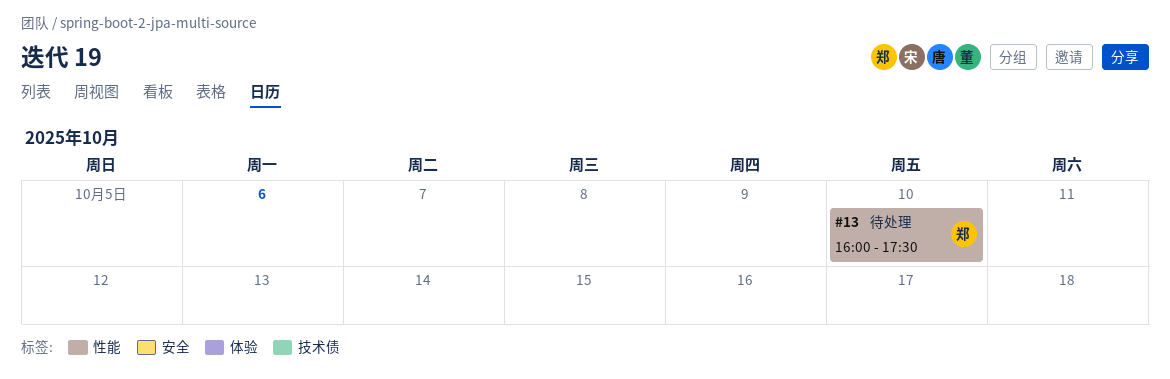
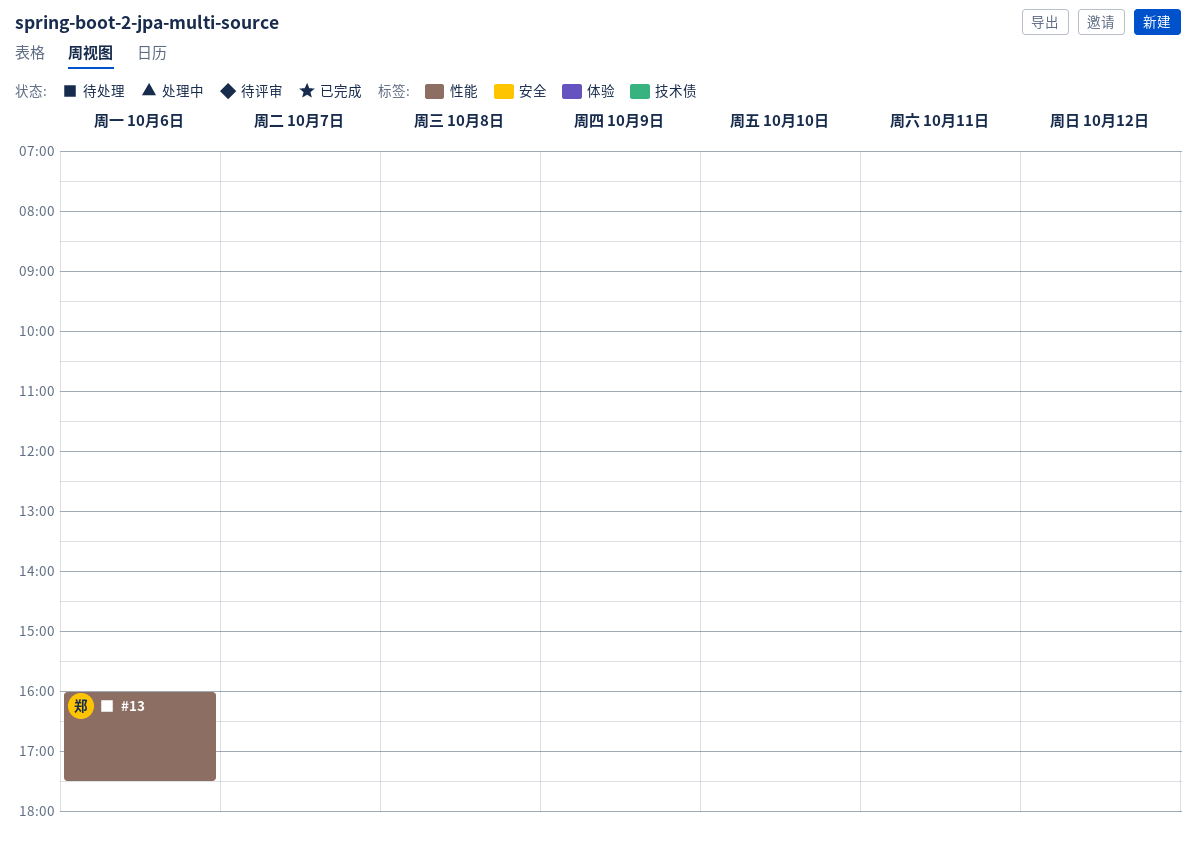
#13, day: Oct 10 -> Oct 6

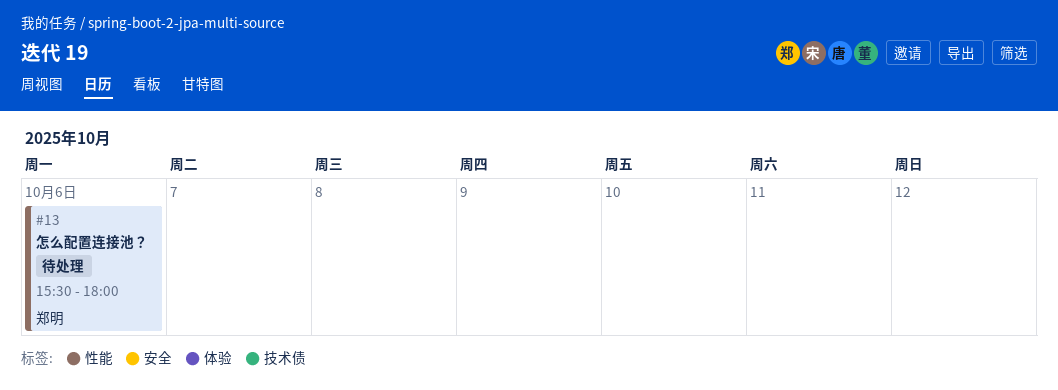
#13, begins: 16:00 -> 15:30
#13, ends: 17:30 -> 18:00

